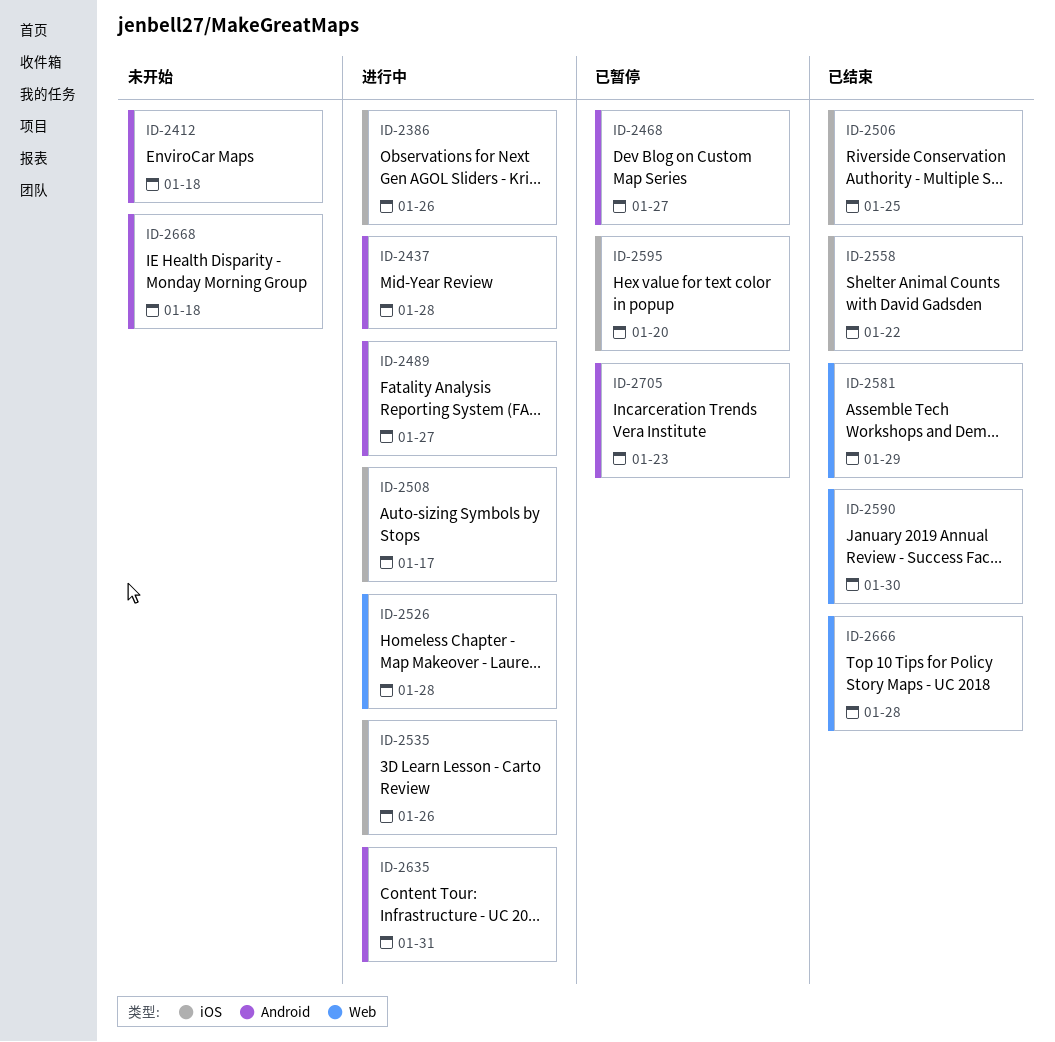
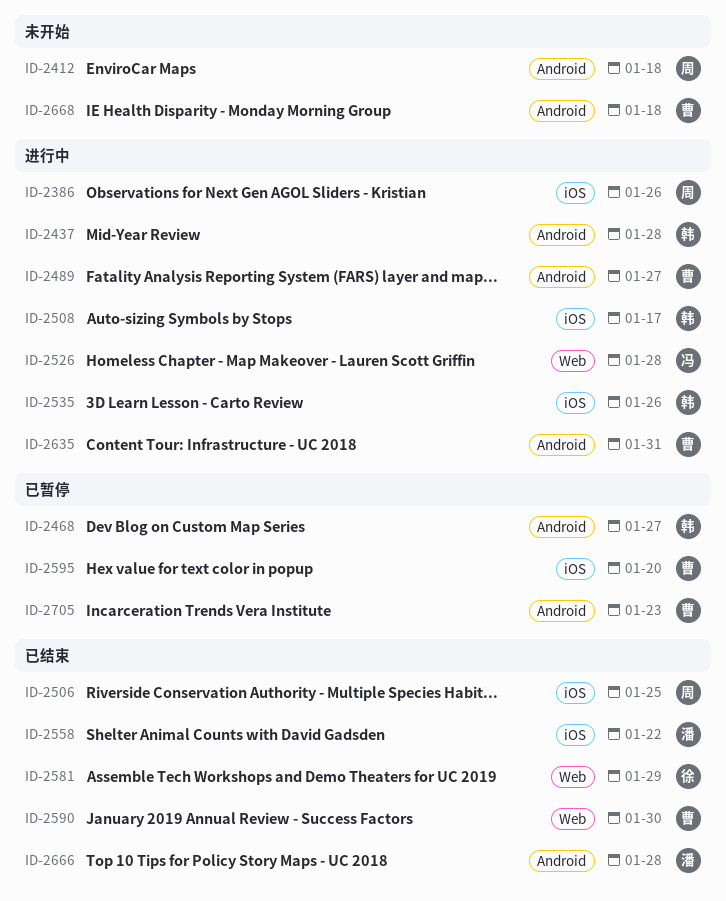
ID-2666, label: Web -> Android

